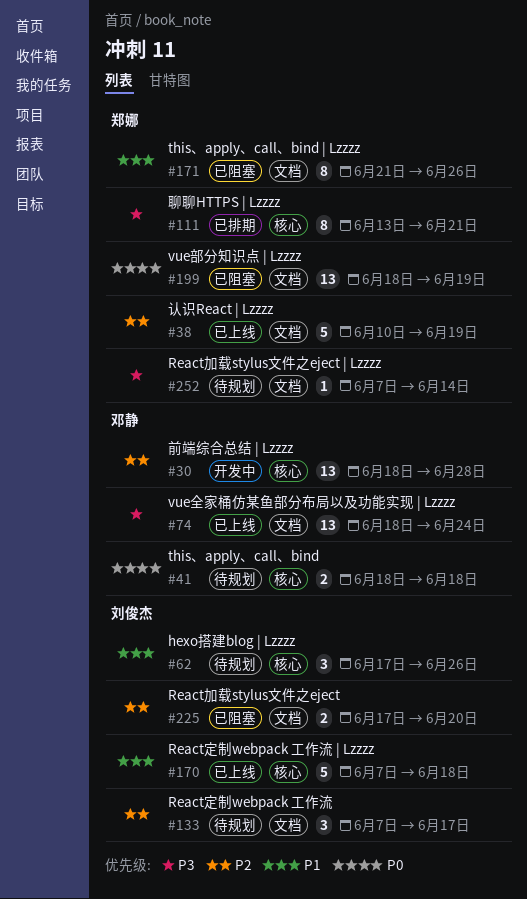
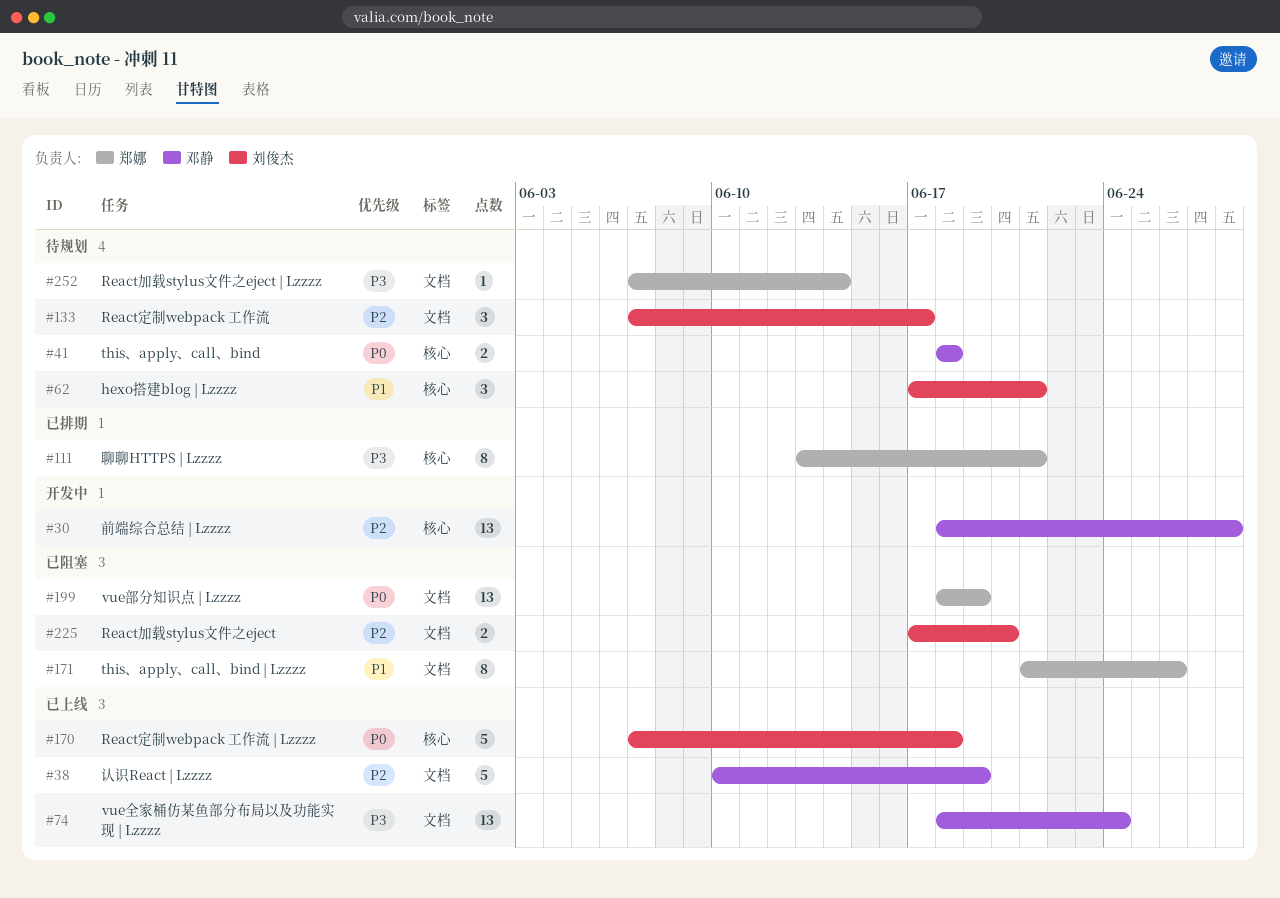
#38, owner: 郑娜 -> 邓静
#62, due: Jun 26 -> Jun 21
#170, priority: P1 -> P0

